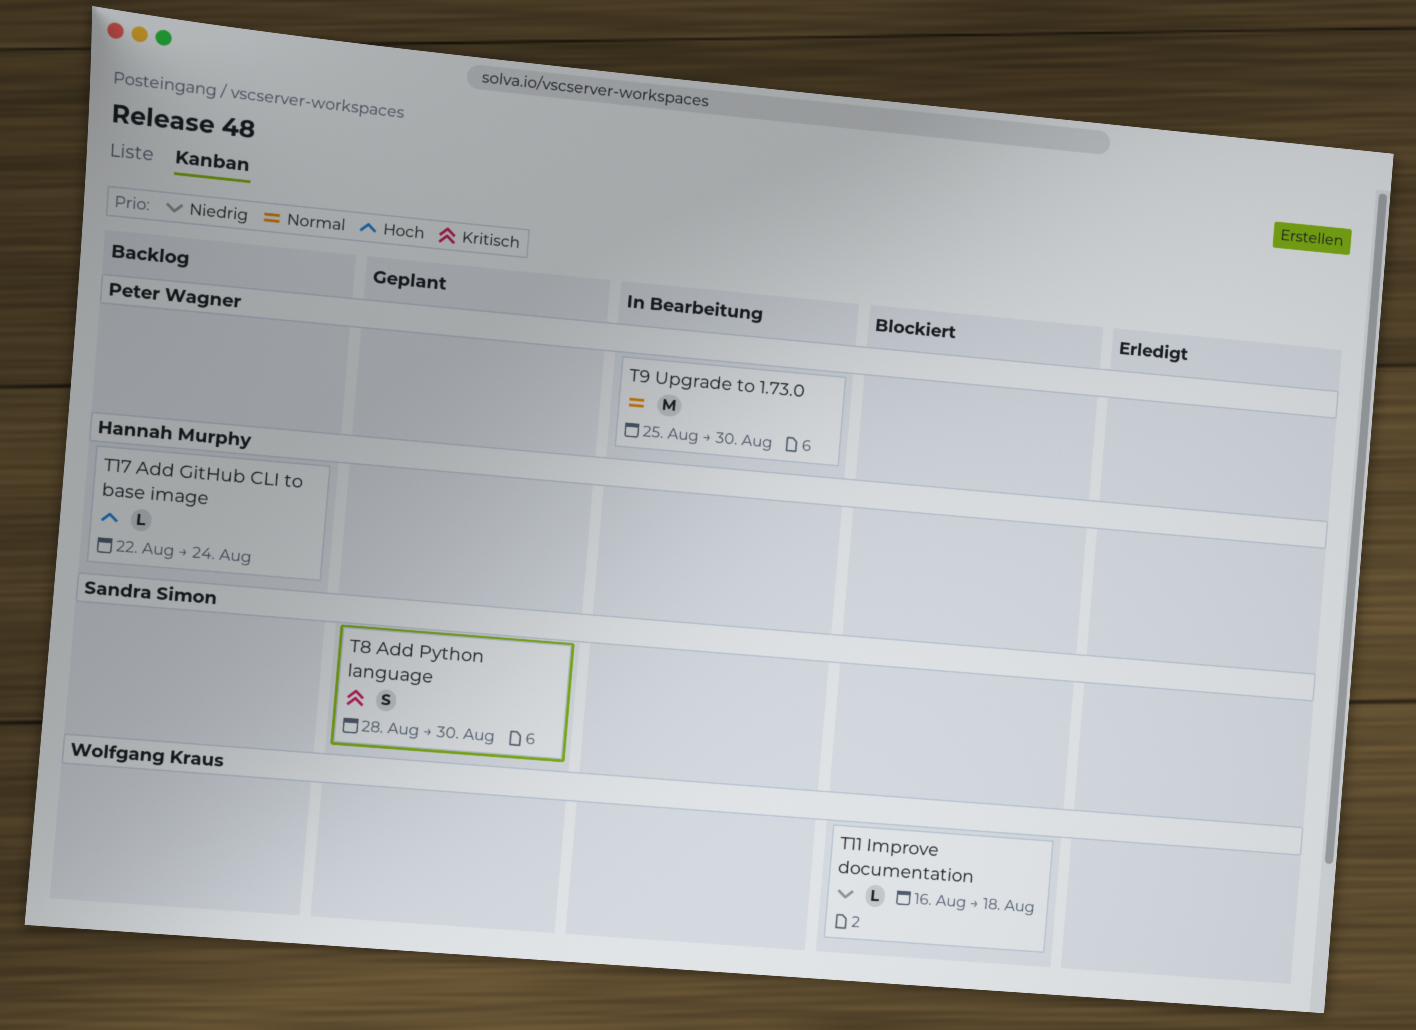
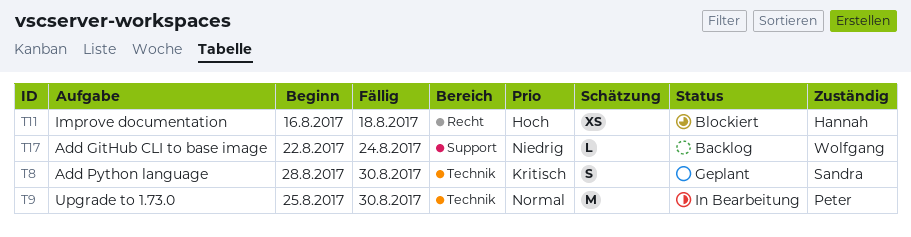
T11, owner: Wolfgang Kraus -> Hannah Murphy
T11, priority: Niedrig -> Hoch
T11, estimate: L -> XS
T17, owner: Hannah Murphy -> Wolfgang Kraus
T17, priority: Hoch -> Niedrig

